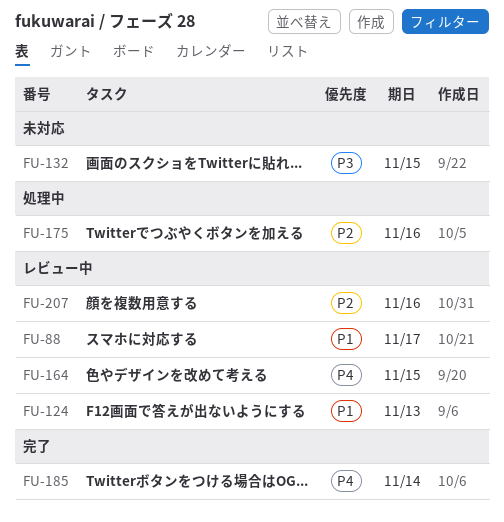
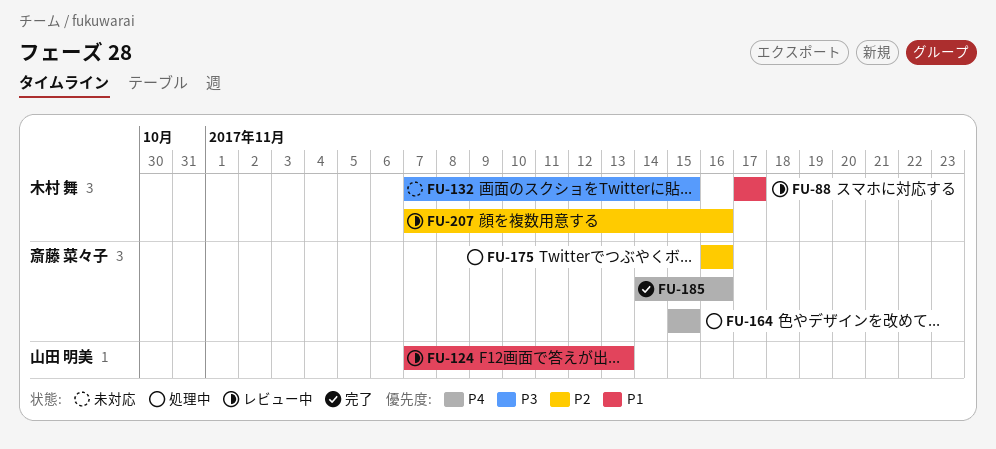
FU-164, status: レビュー中 -> 処理中
FU-185, due: Nov 14 -> Nov 16

